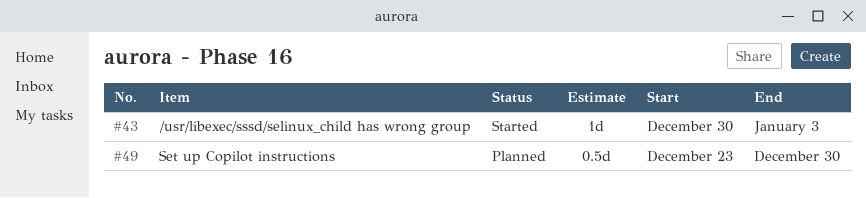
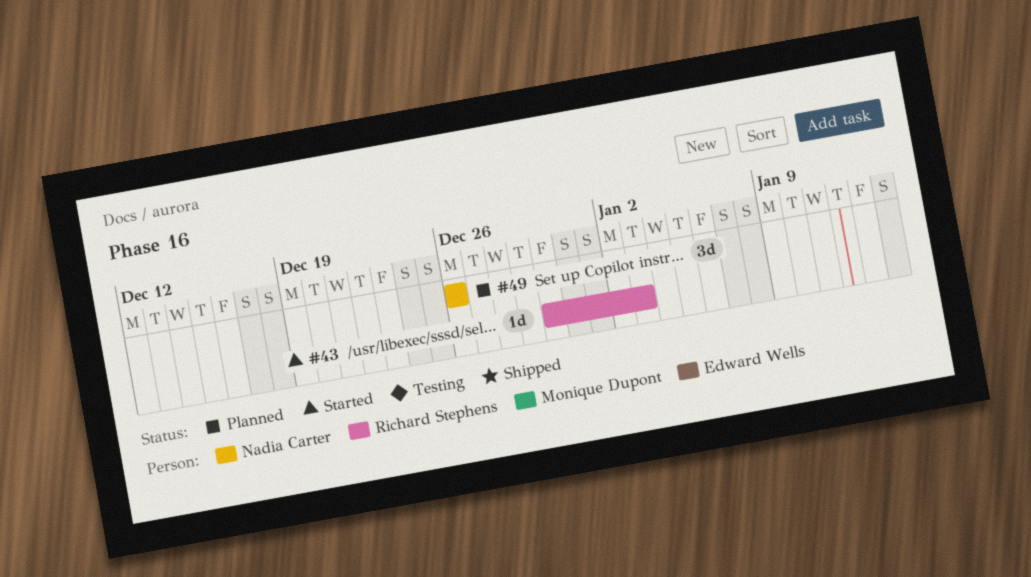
#49, estimate: 0.5d -> 3d
#49, start: Dec 23 -> Dec 26
#49, due: Dec 30 -> Dec 26

